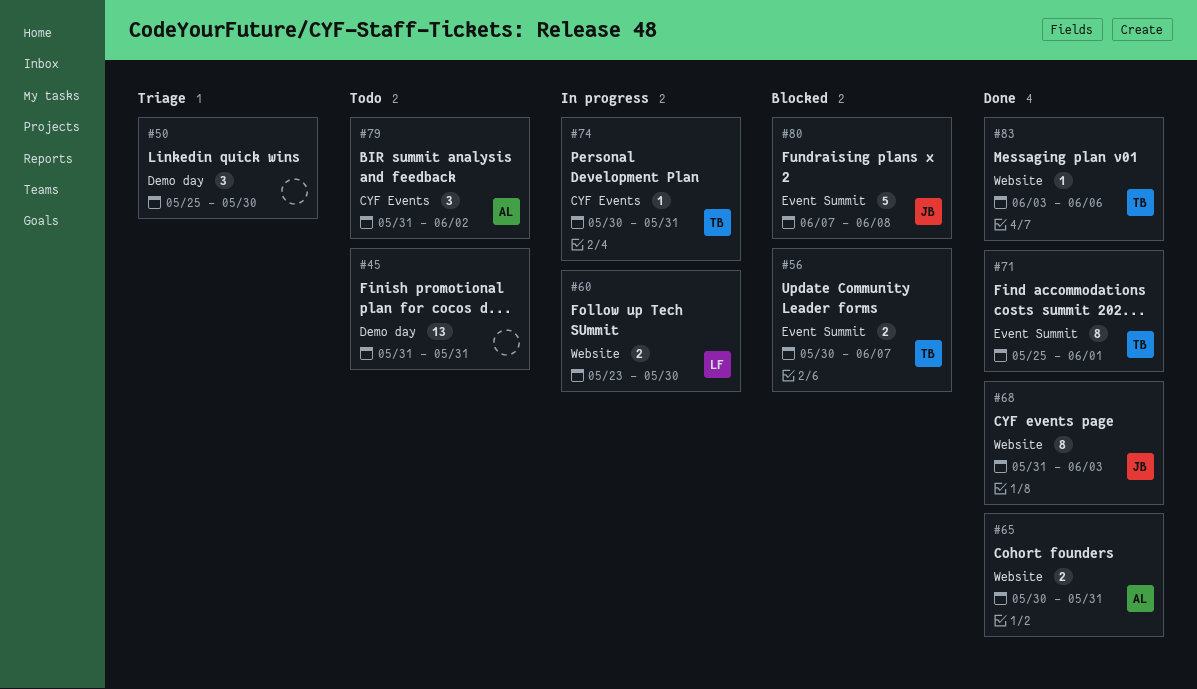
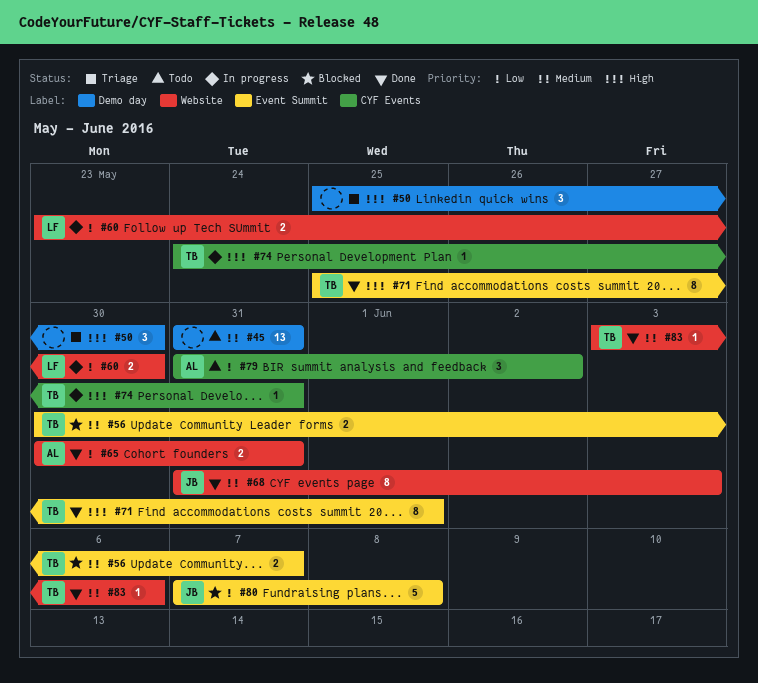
#74, start: May 30 -> May 24

